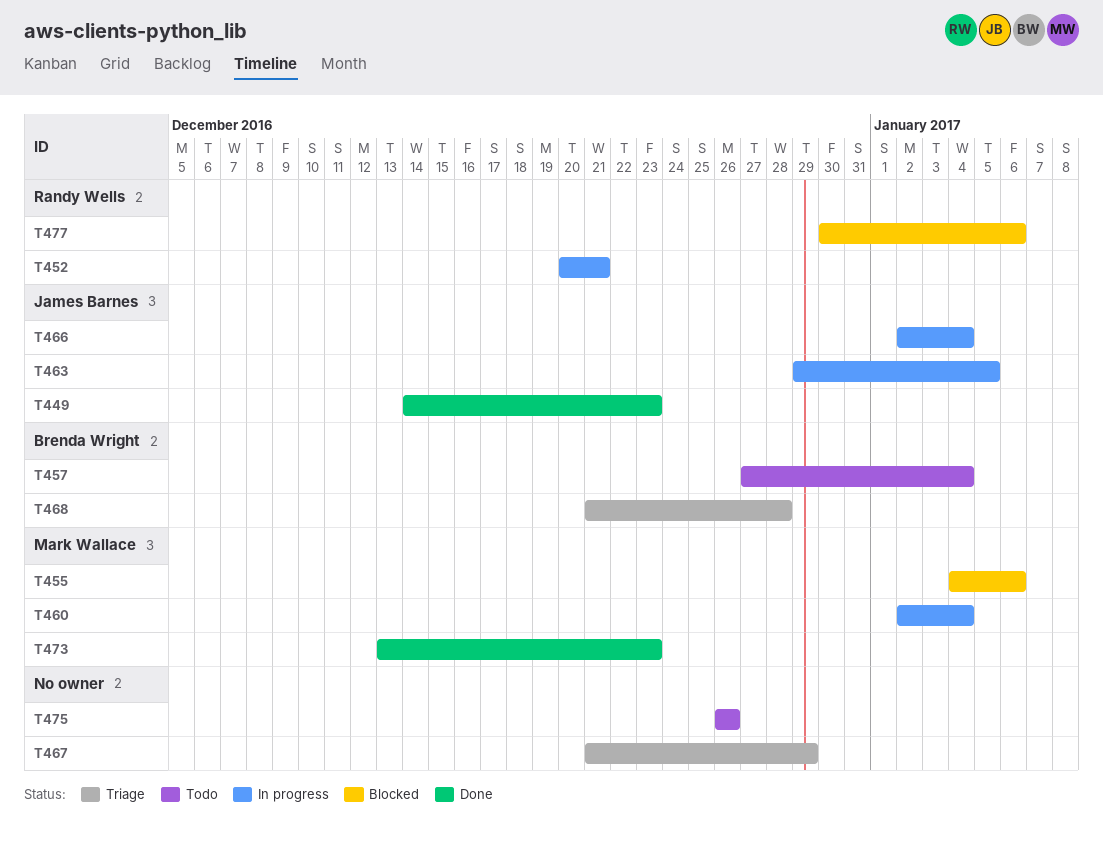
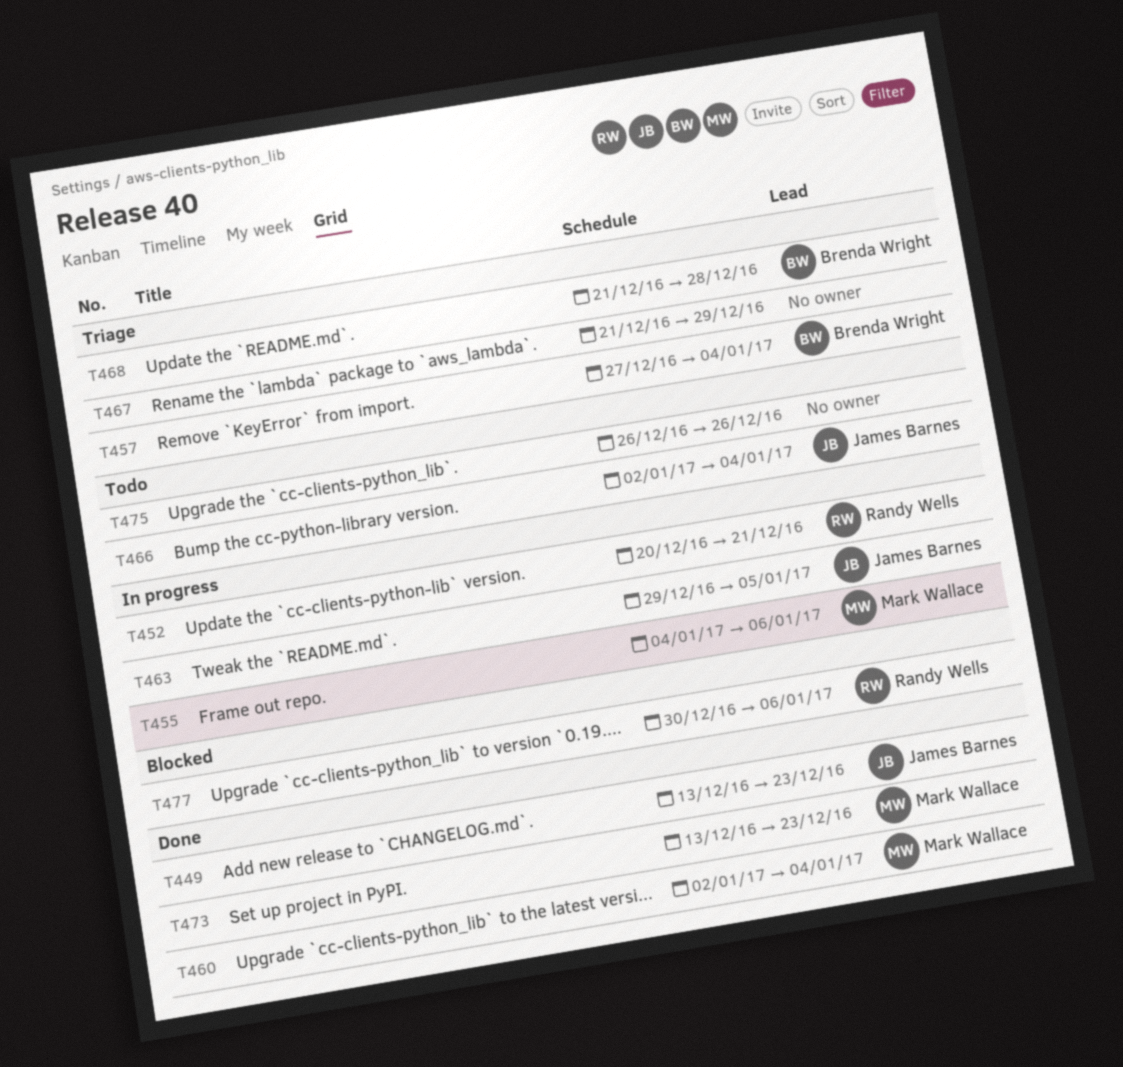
T449, start: Dec 14 -> Dec 13
T455, status: Blocked -> In progress
T457, status: Todo -> Triage
T460, status: In progress -> Done
T466, status: In progress -> Todo

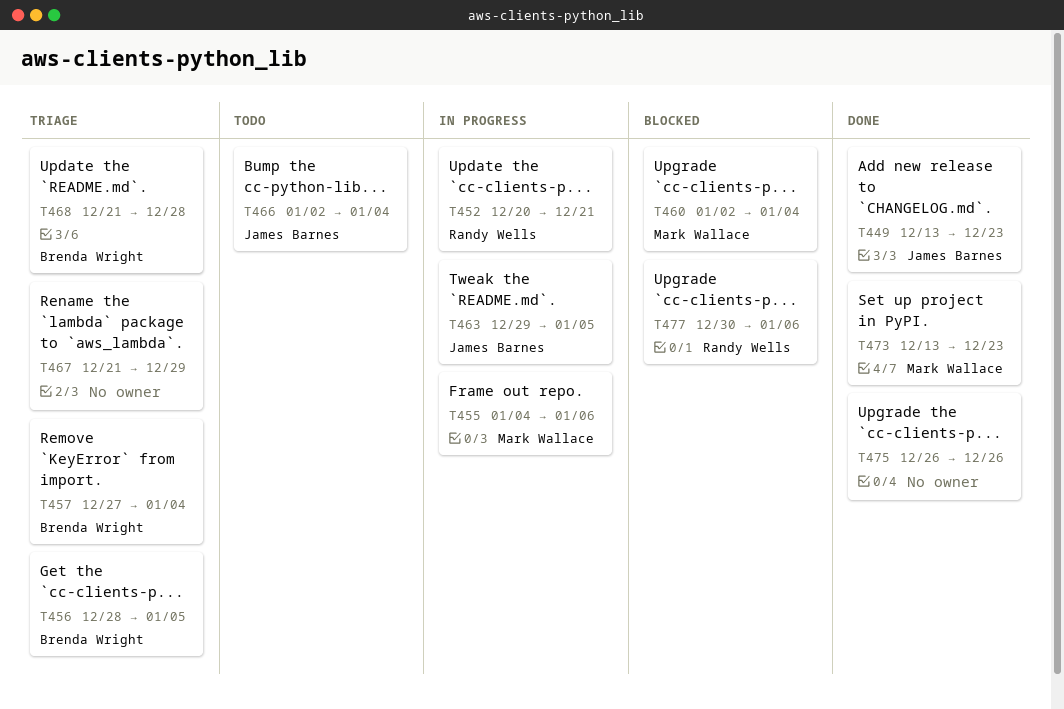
T456: none -> present
T460, status: Done -> Blocked
T475, status: Todo -> Done

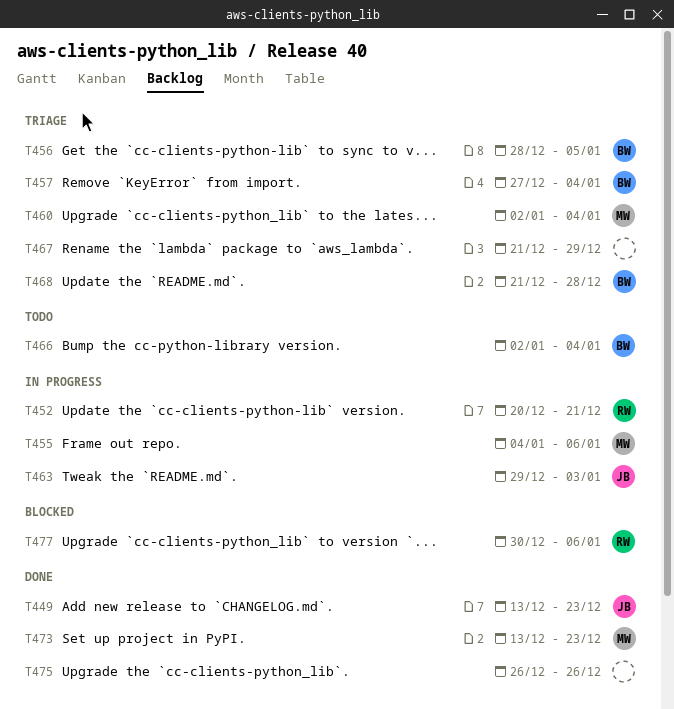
T460, status: Blocked -> Triage
T463, due: Jan 5 -> Jan 3
T466, owner: James Barnes -> Brenda Wright

